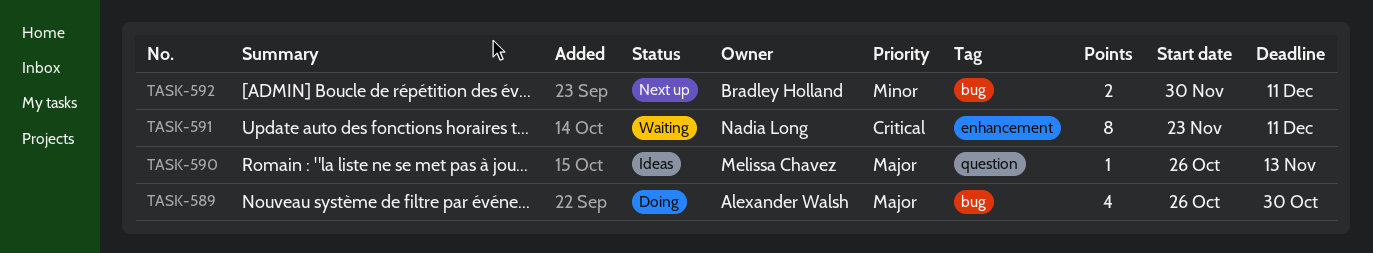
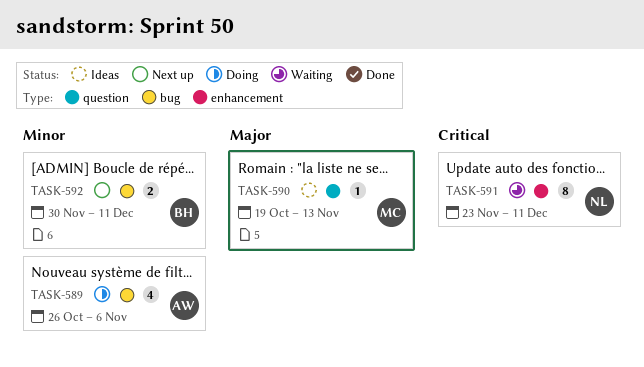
TASK-589, priority: Major -> Minor
TASK-589, due: Oct 30 -> Nov 6
TASK-590, start: Oct 26 -> Oct 19

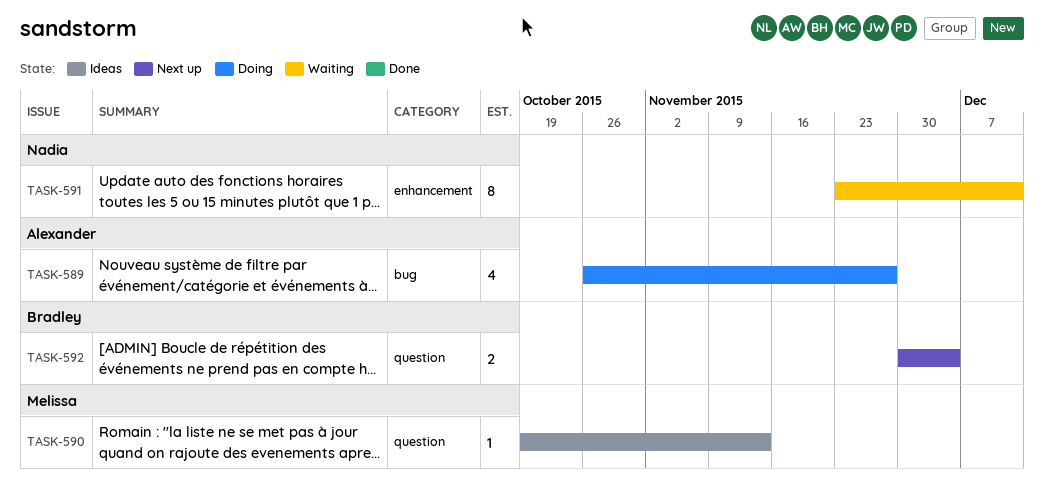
TASK-589, due: Nov 6 -> Nov 27
TASK-592, label: bug -> question
TASK-592, due: Dec 11 -> Dec 4

